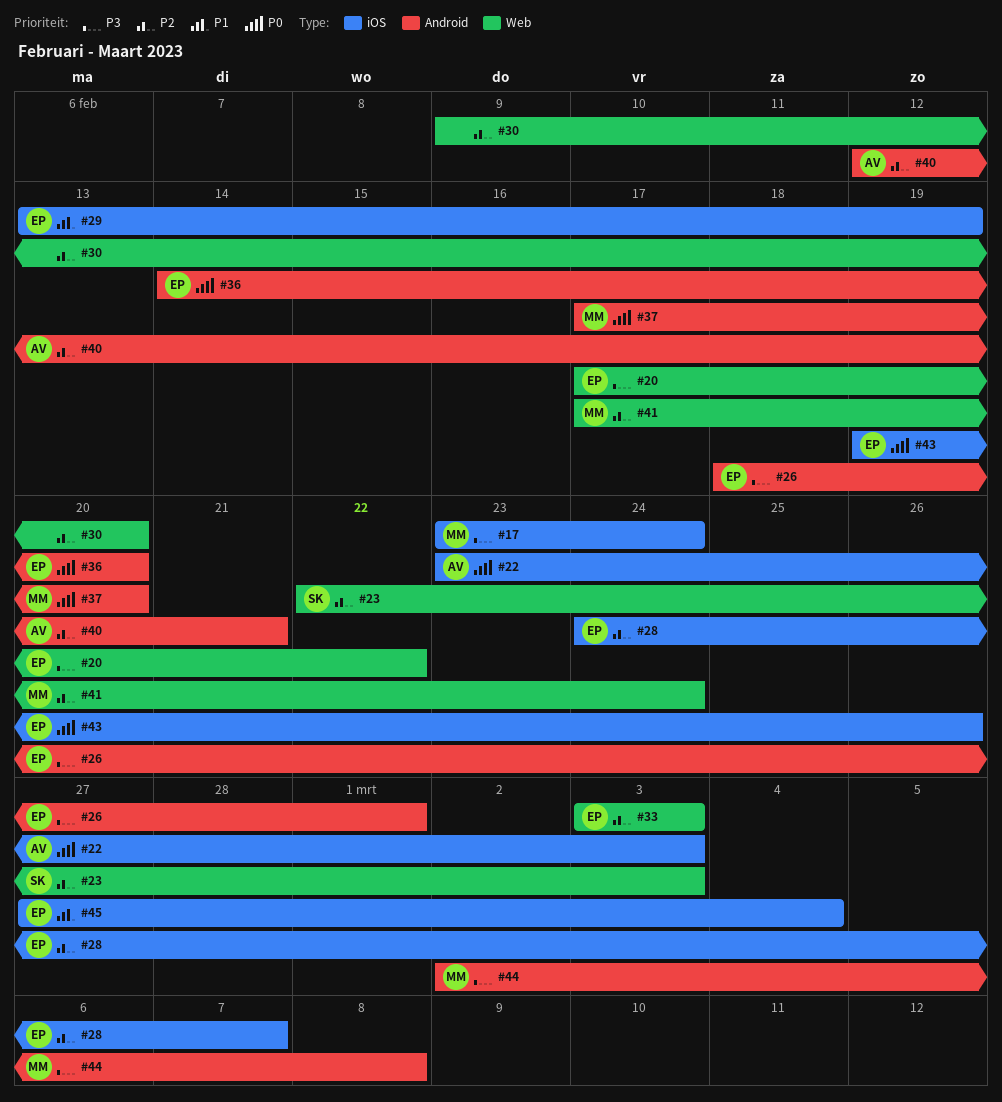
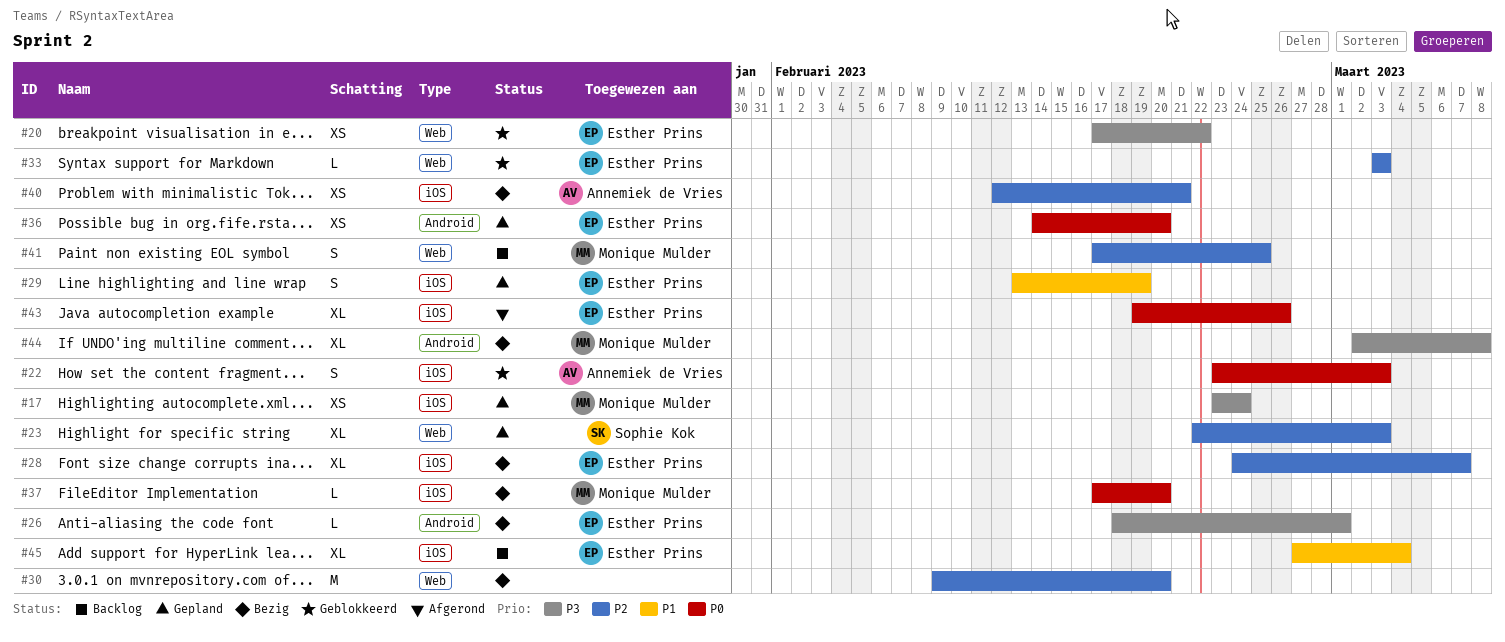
#37, label: Android -> iOS
#40, label: Android -> iOS
#41, due: Feb 24 -> Feb 25

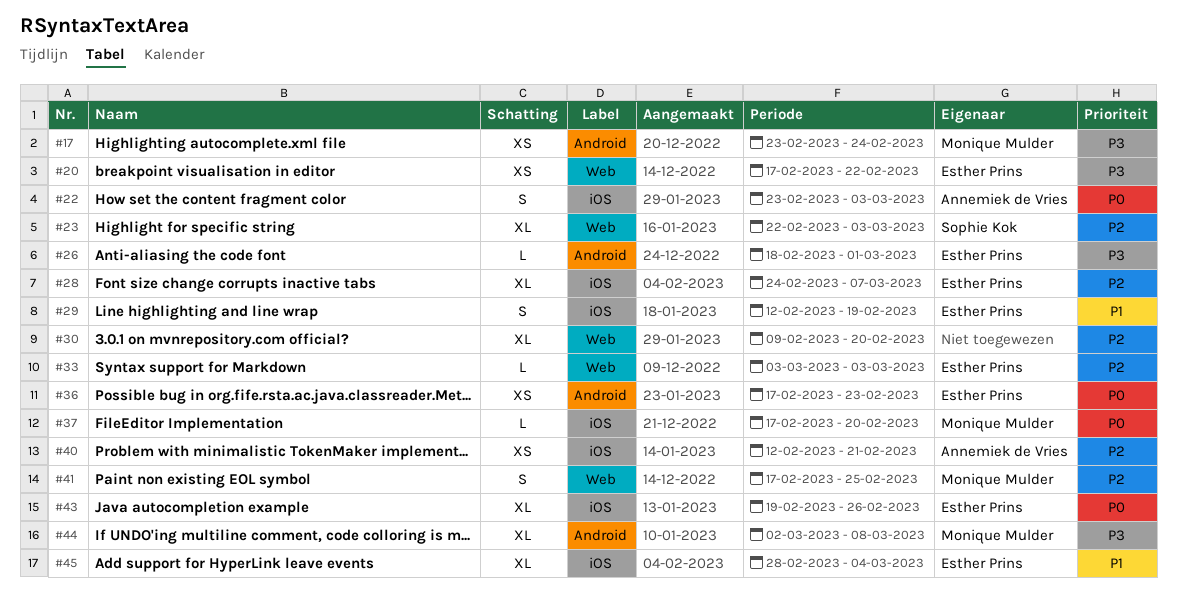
#17, label: iOS -> Android
#29, start: Feb 13 -> Feb 12
#30, estimate: M -> XL
#36, start: Feb 14 -> Feb 17
#36, due: Feb 20 -> Feb 23
#45, start: Feb 27 -> Feb 28

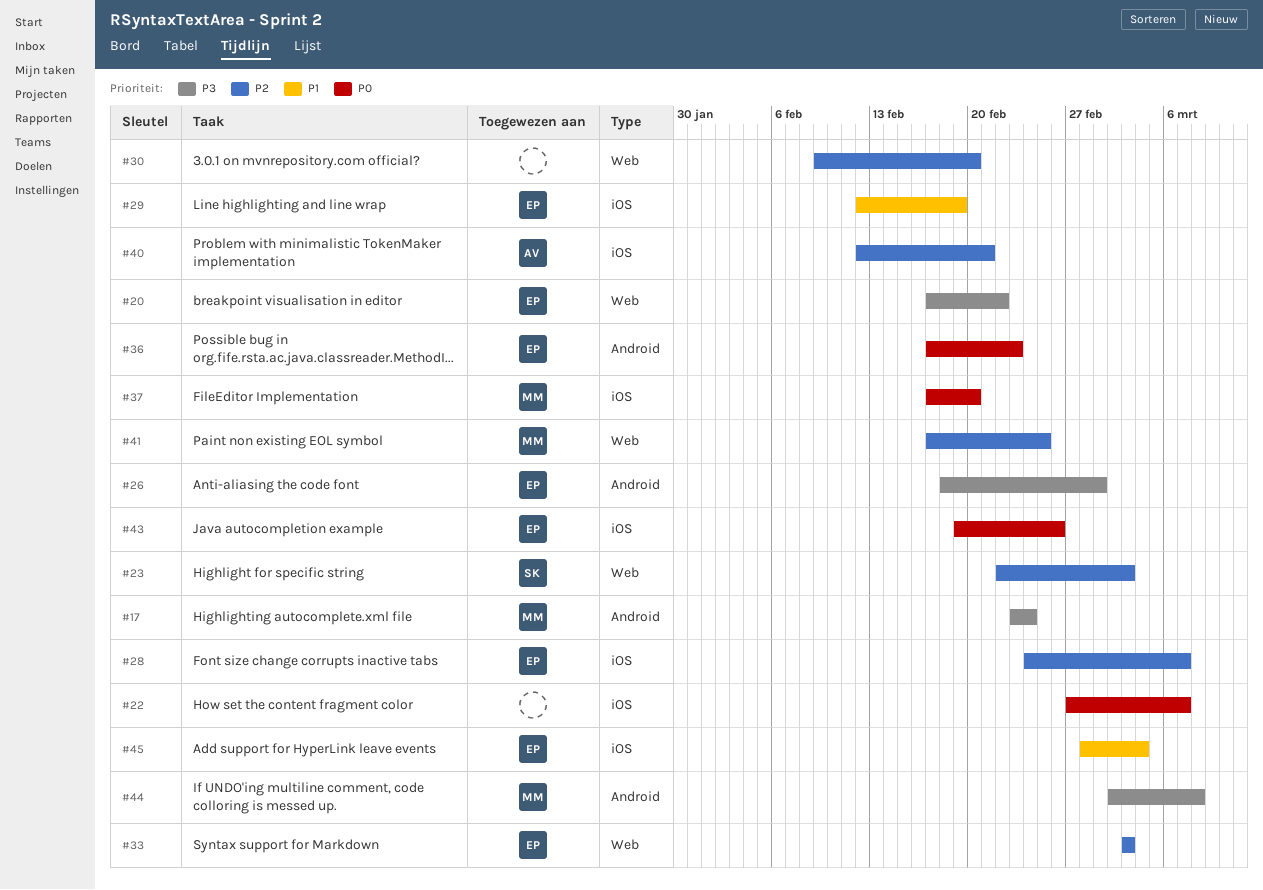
#22, owner: Annemiek de Vries -> none
#22, start: Feb 23 -> Feb 27
#22, due: Mar 3 -> Mar 7

